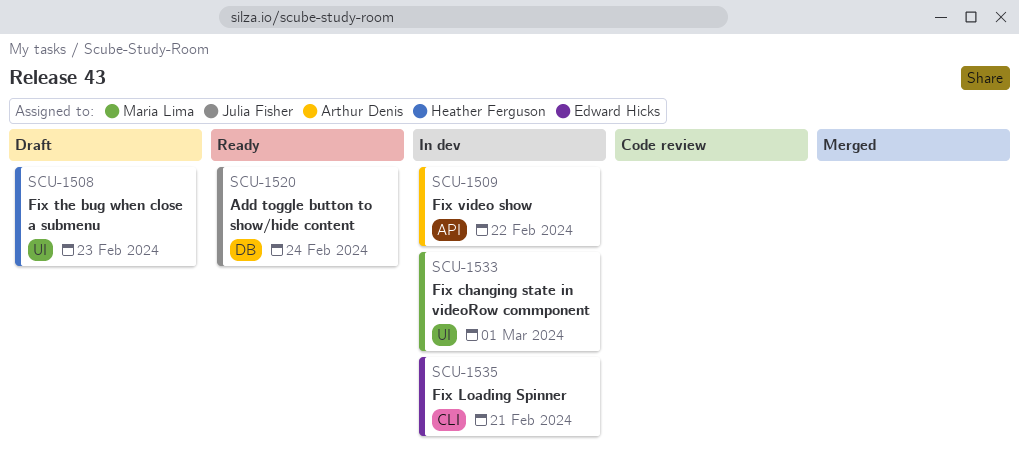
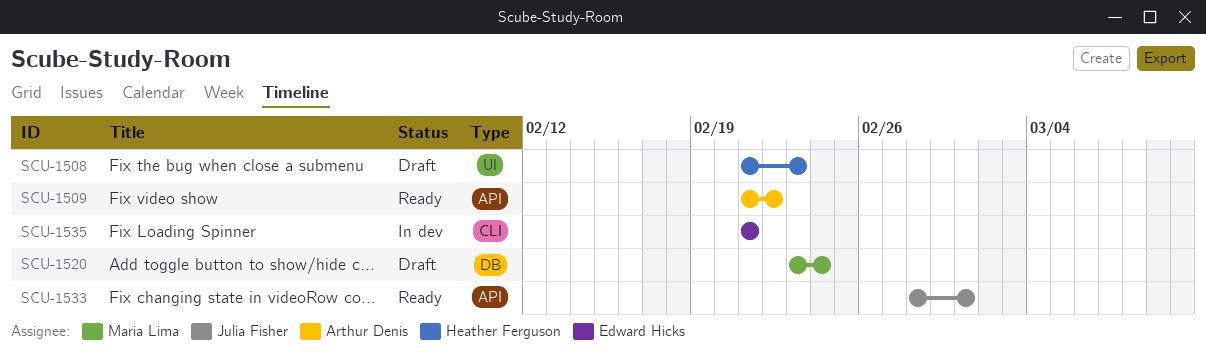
SCU-1509, status: In dev -> Ready
SCU-1520, status: Ready -> Draft
SCU-1520, owner: Julia Fisher -> Maria Lima
SCU-1533, status: In dev -> Ready
SCU-1533, owner: Maria Lima -> Julia Fisher
SCU-1533, label: UI -> API

